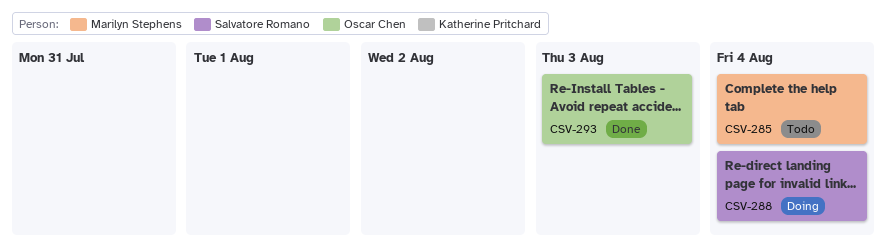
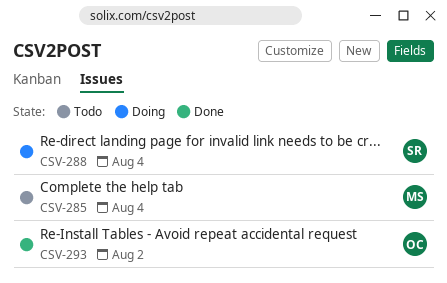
CSV-293, due: Aug 3 -> Aug 2

